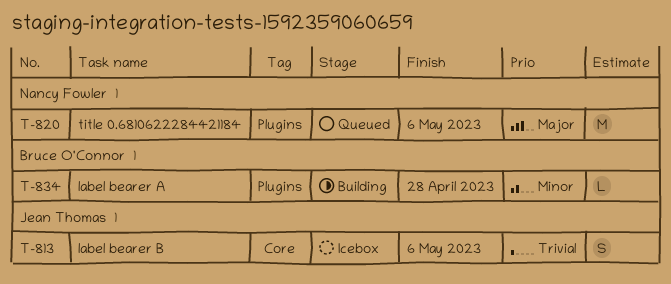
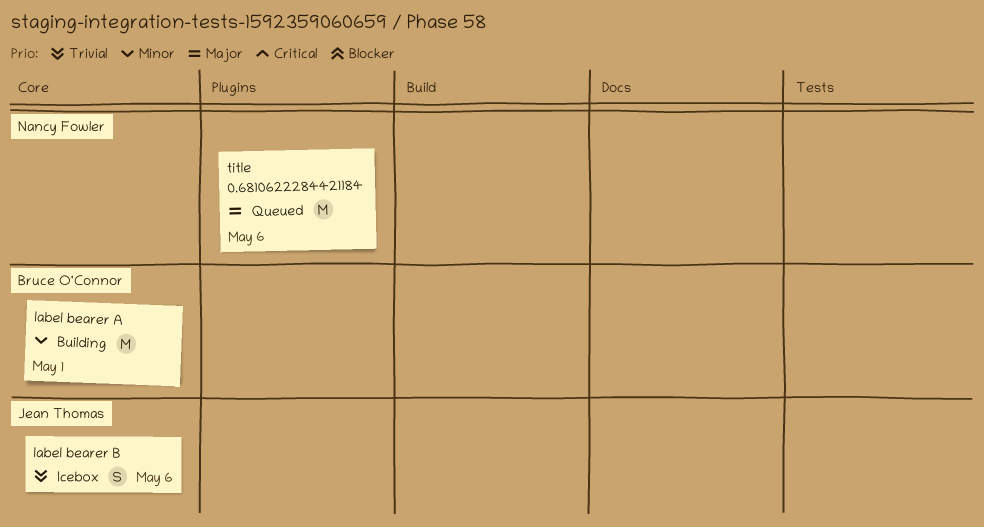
label bearer A, label: Plugins -> Core
label bearer A, estimate: L -> M
label bearer A, due: Apr 28 -> May 1

